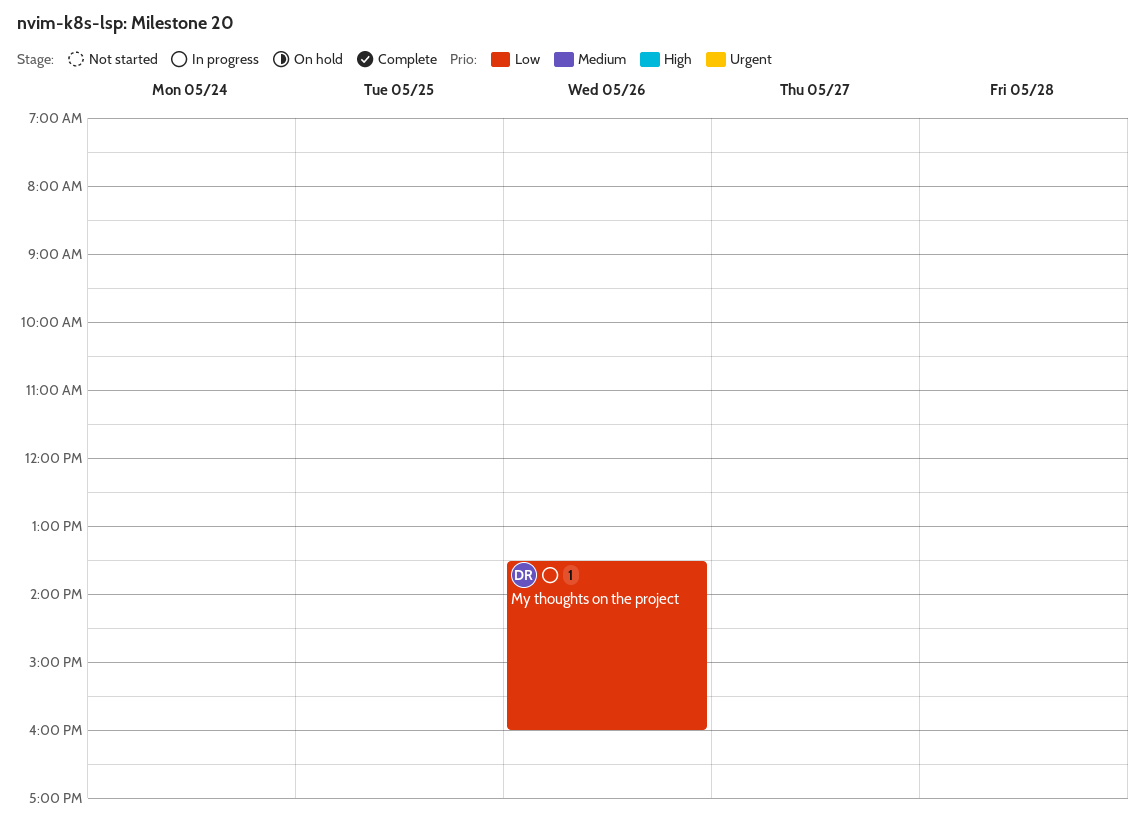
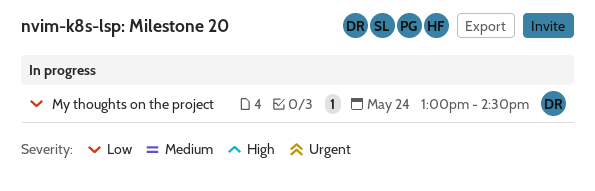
My thoughts on the project, day: May 26 -> May 24
My thoughts on the project, begins: 13:30 -> 13:00
My thoughts on the project, ends: 16:00 -> 14:30

